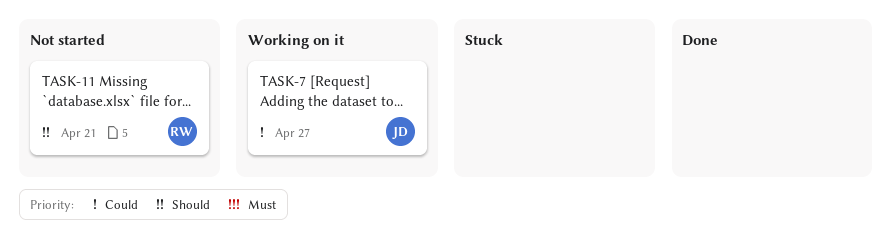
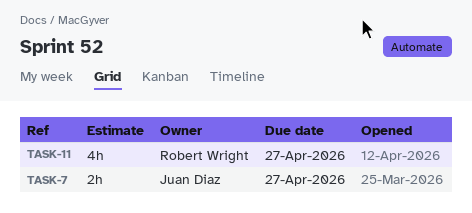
TASK-11, due: Apr 21 -> Apr 27

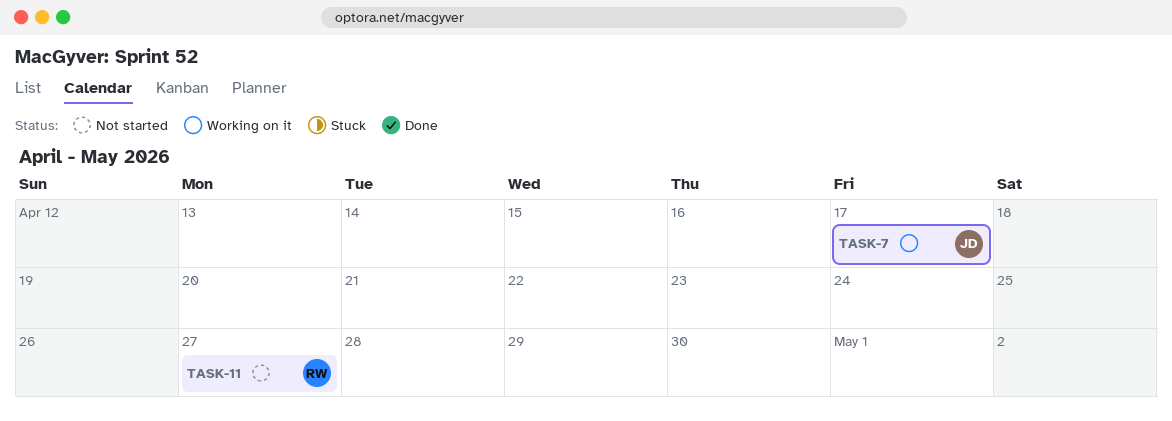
TASK-7, due: Apr 27 -> Apr 17

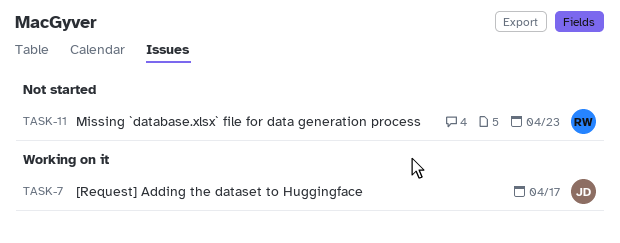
TASK-11, due: Apr 27 -> Apr 23

